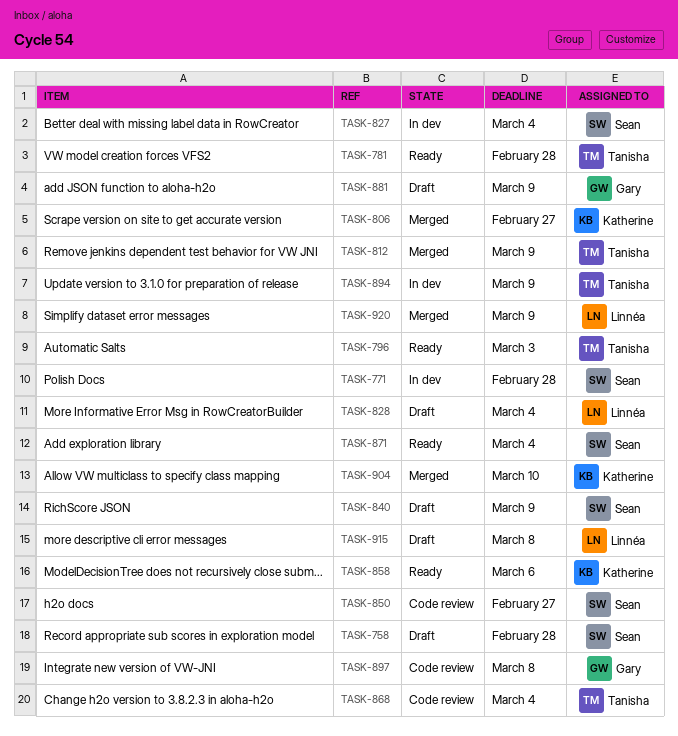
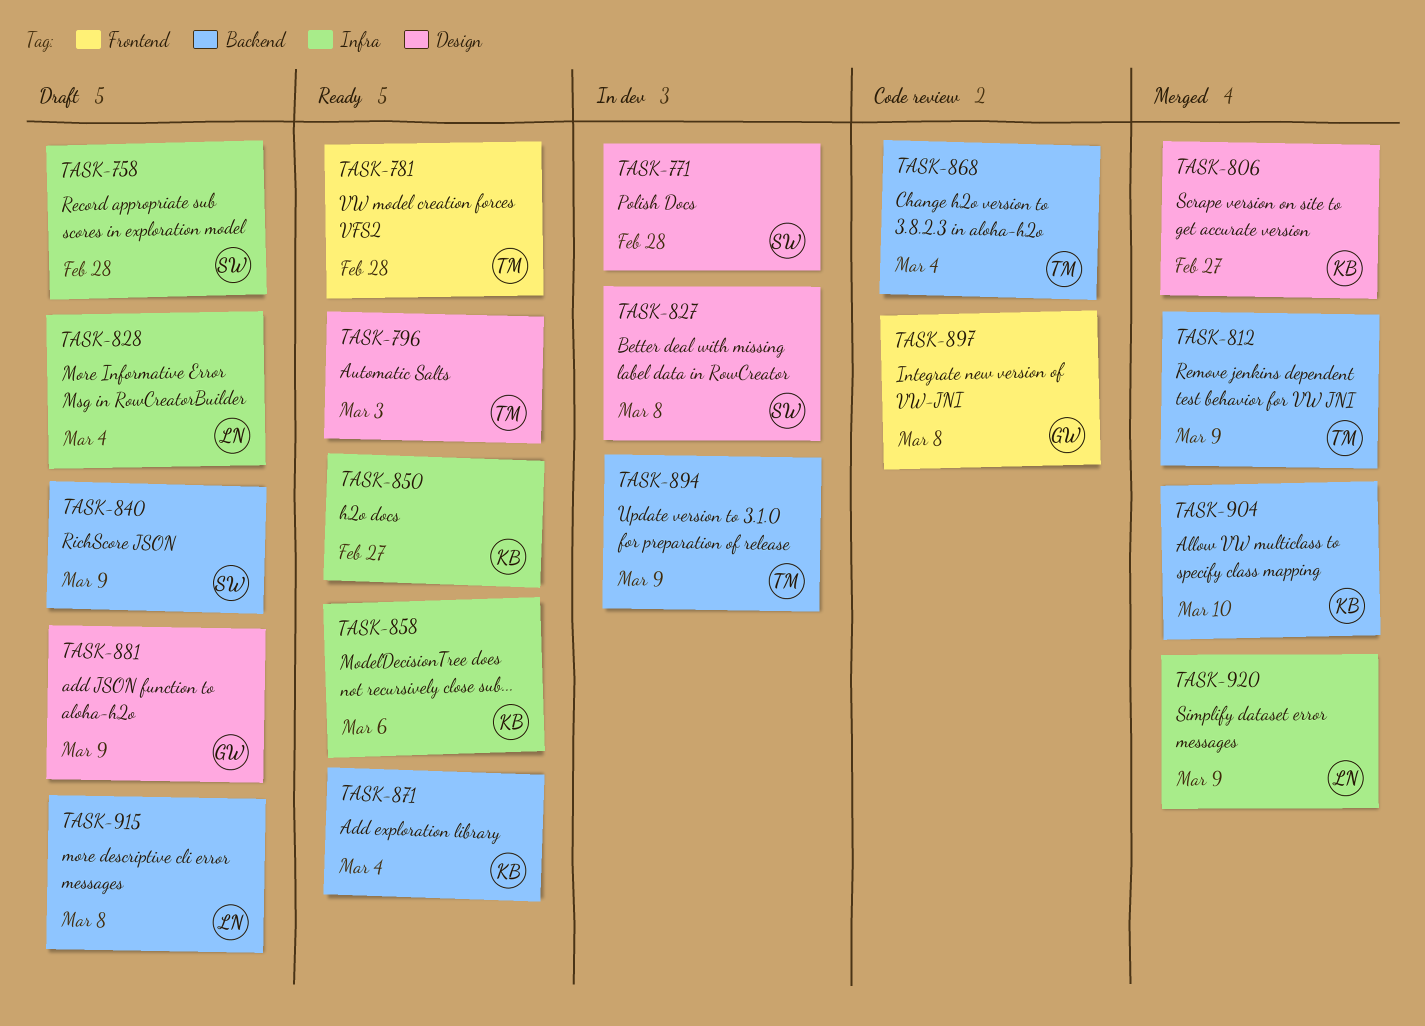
TASK-827, due: Mar 4 -> Mar 8
TASK-850, status: Code review -> Ready
TASK-850, owner: Sean -> Katherine
TASK-871, owner: Sean -> Katherine

